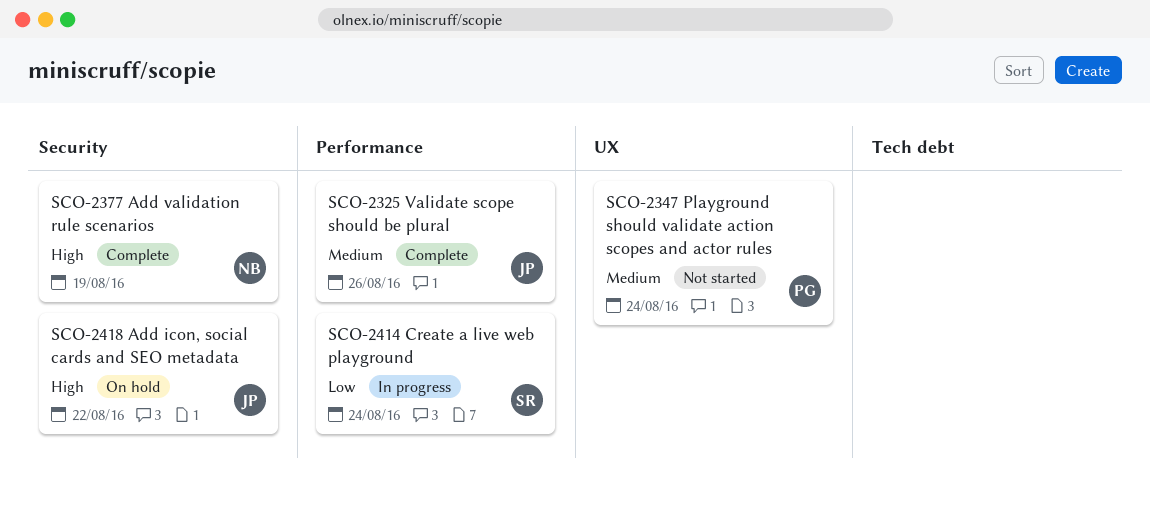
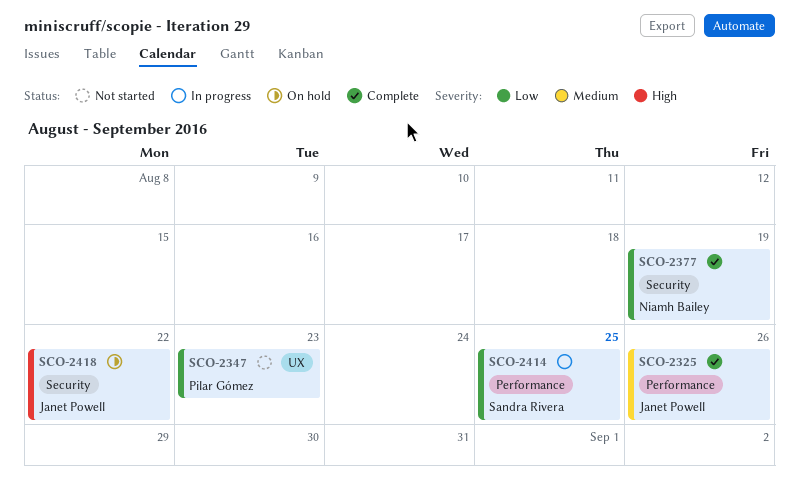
SCO-2347, priority: Medium -> Low
SCO-2347, due: Aug 24 -> Aug 23
SCO-2377, priority: High -> Low
SCO-2414, due: Aug 24 -> Aug 25

